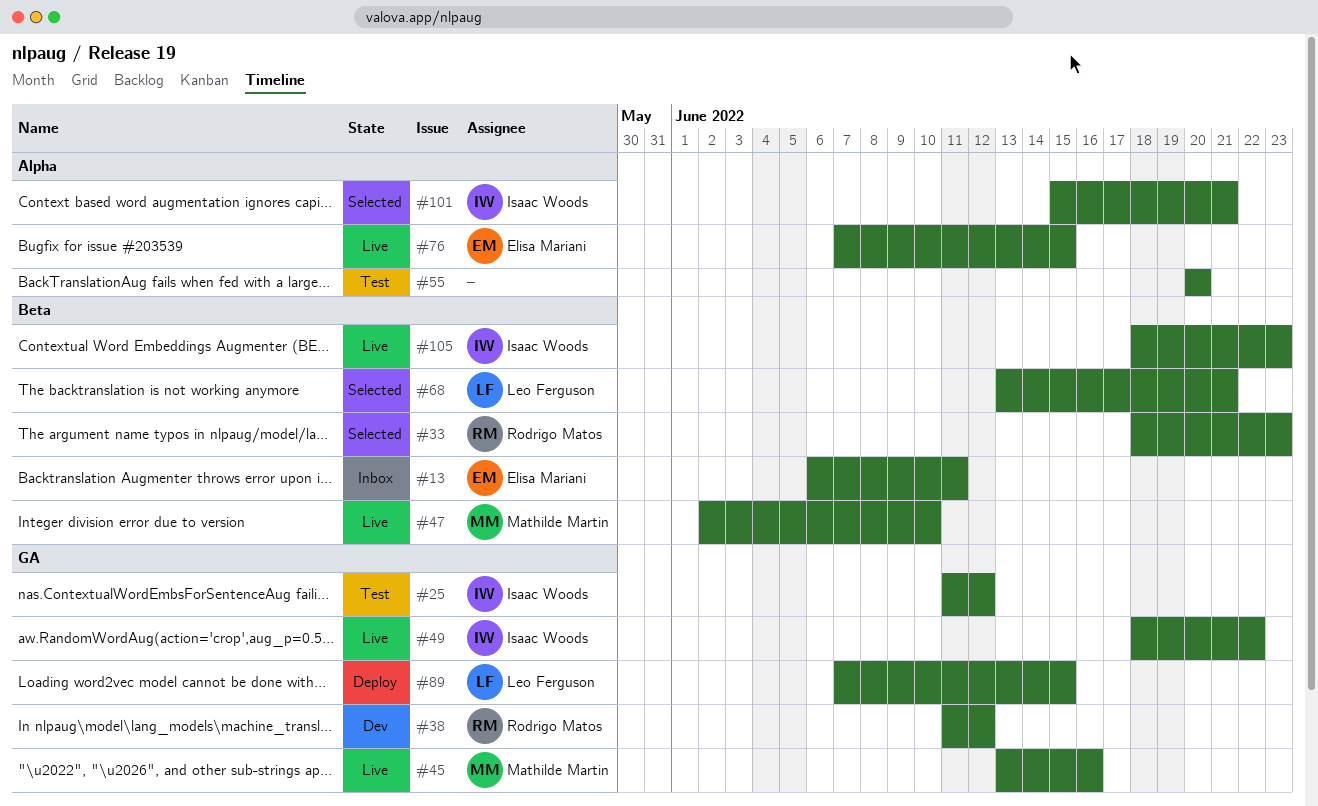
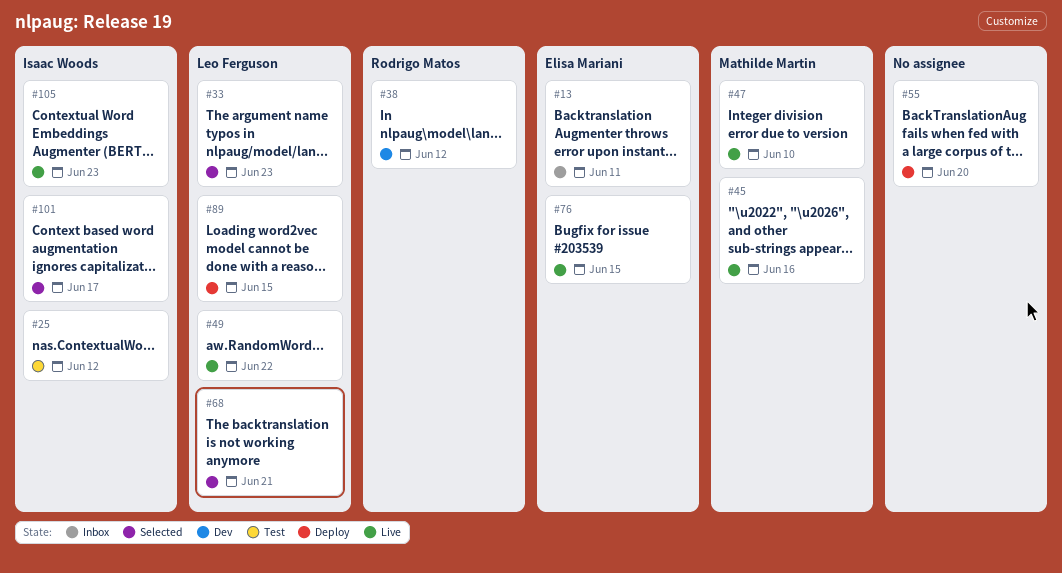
#33, owner: Rodrigo Matos -> Leo Ferguson
#49, owner: Isaac Woods -> Leo Ferguson
#55, status: Test -> Deploy
#101, due: Jun 21 -> Jun 17

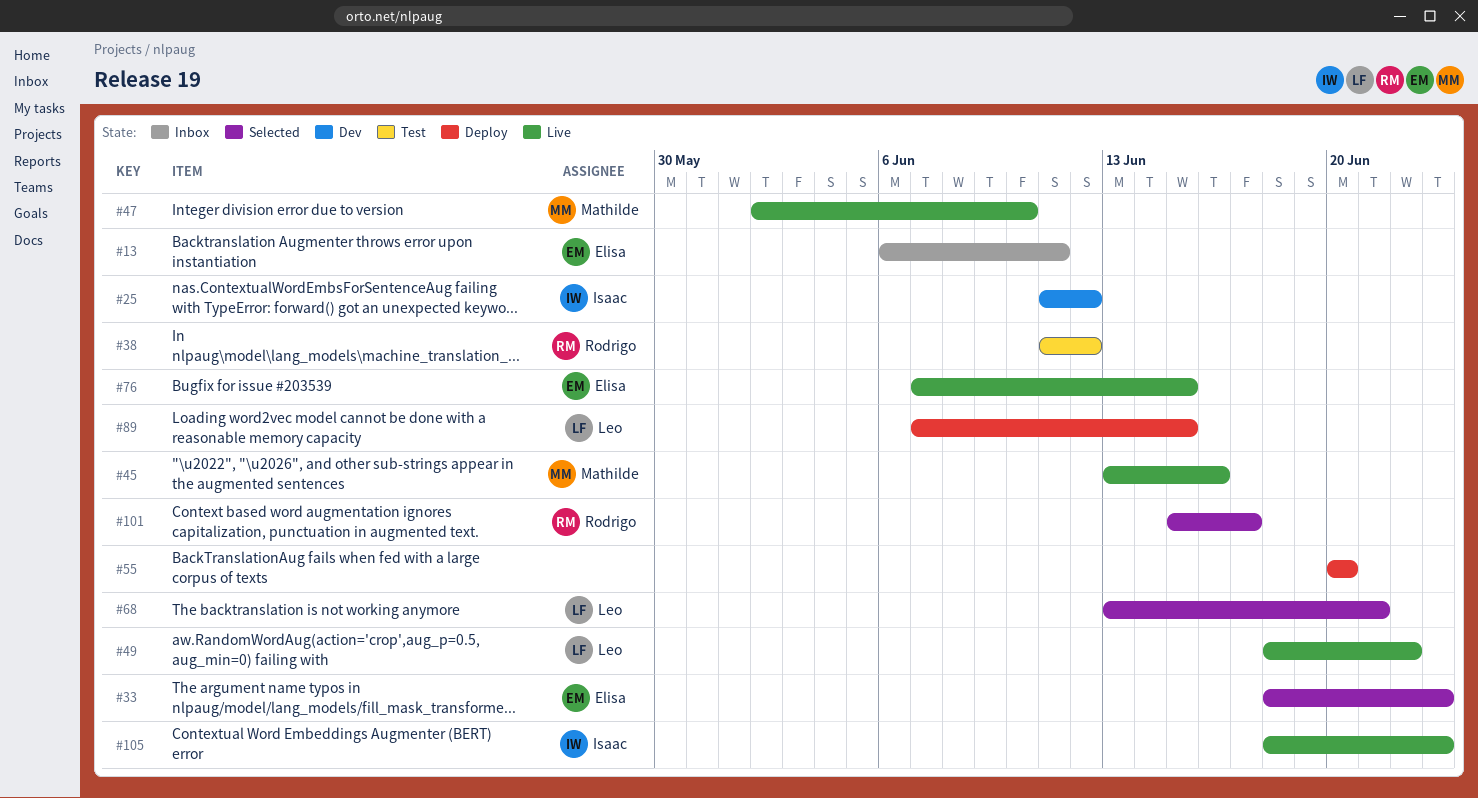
#25, status: Test -> Dev
#33, owner: Leo Ferguson -> Elisa Mariani
#38, status: Dev -> Test
#101, owner: Isaac Woods -> Rodrigo Matos

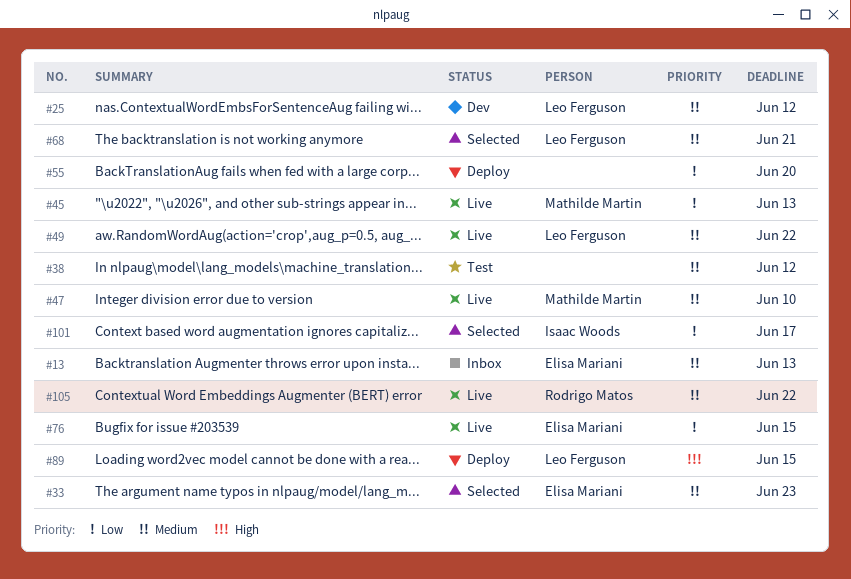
#13, due: Jun 11 -> Jun 13
#25, owner: Isaac Woods -> Leo Ferguson
#38, owner: Rodrigo Matos -> none
#45, due: Jun 16 -> Jun 13
#101, owner: Rodrigo Matos -> Isaac Woods
#105, owner: Isaac Woods -> Rodrigo Matos
#105, due: Jun 23 -> Jun 22

